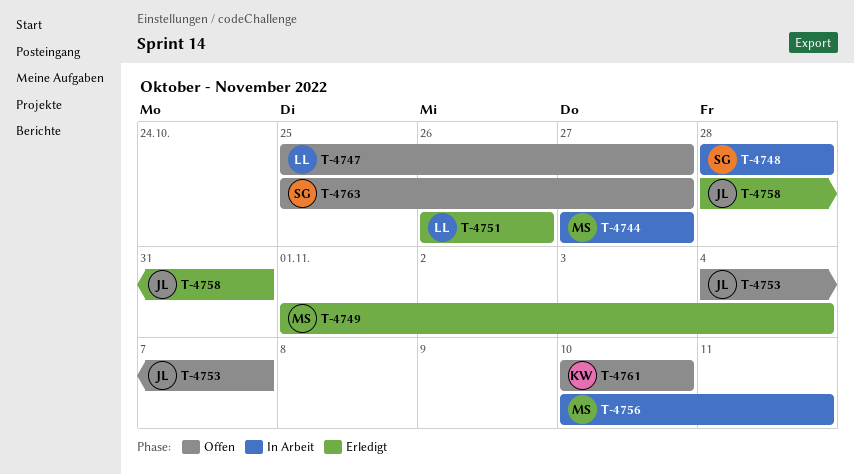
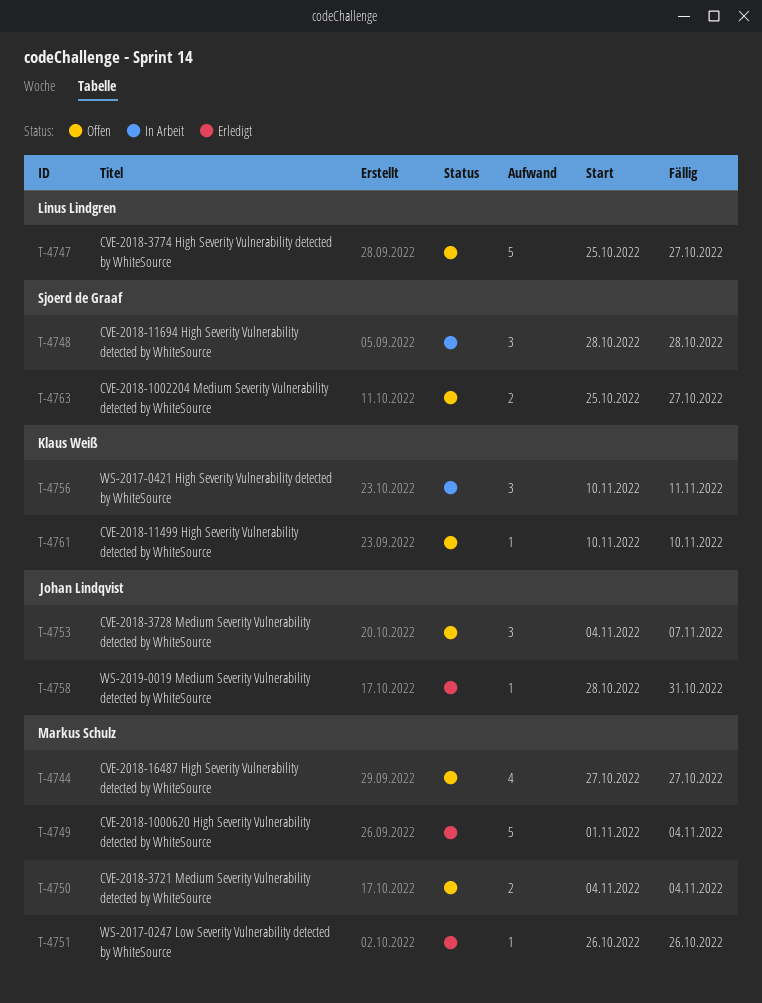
T-4744, status: In Arbeit -> Offen
T-4750: none -> present
T-4751, owner: Linus Lindgren -> Markus Schulz
T-4756, owner: Markus Schulz -> Klaus Weiß

